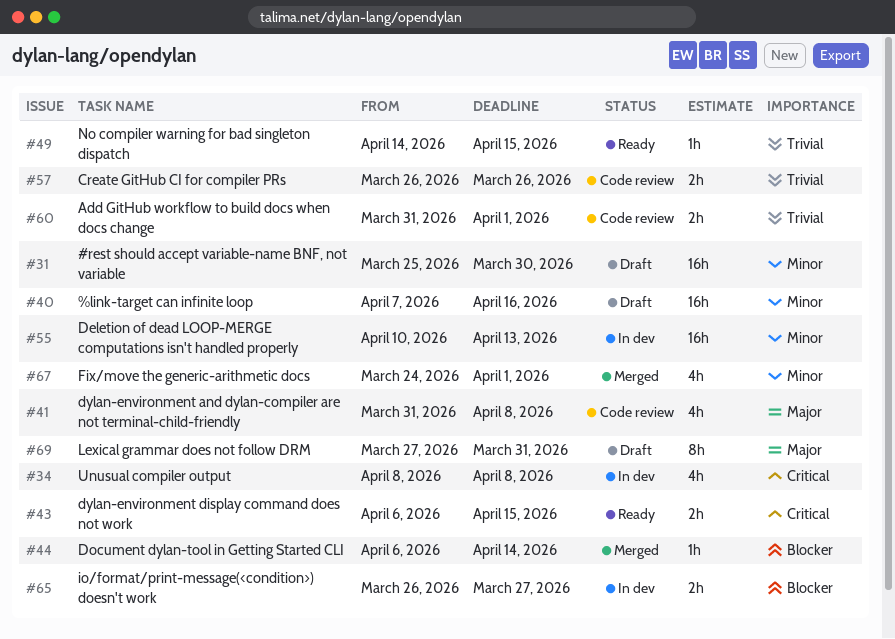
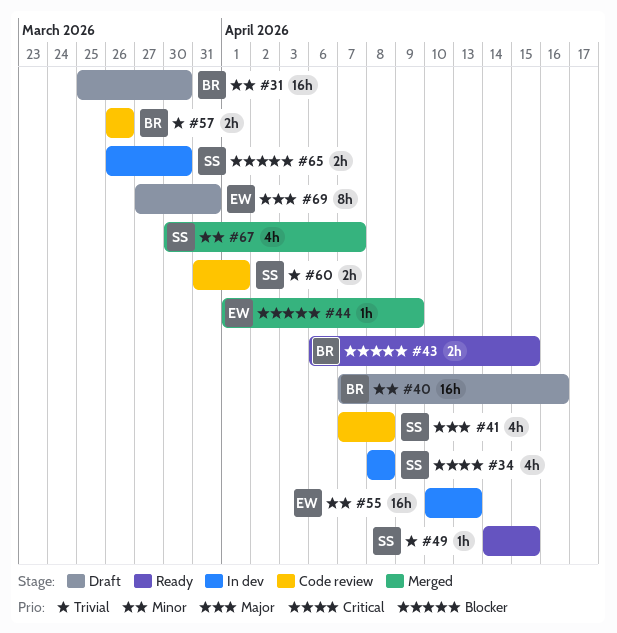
#41, start: Mar 31 -> Apr 7
#43, priority: Critical -> Blocker
#44, start: Apr 6 -> Apr 1
#44, due: Apr 14 -> Apr 9
#65, due: Mar 27 -> Mar 30
#67, start: Mar 24 -> Mar 30
#67, due: Apr 1 -> Apr 7

